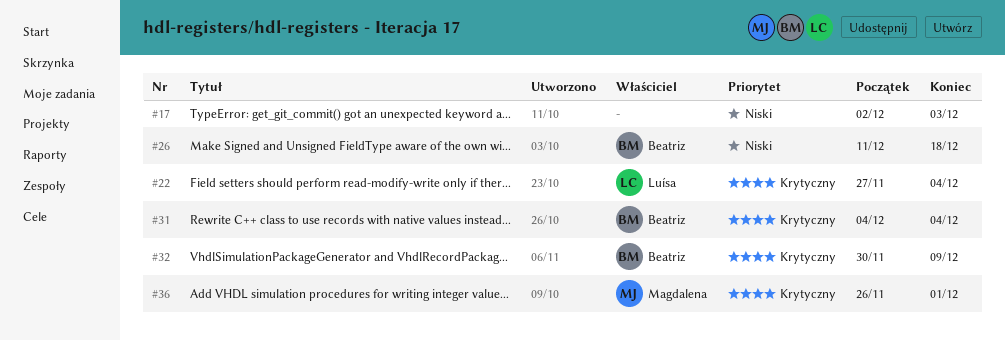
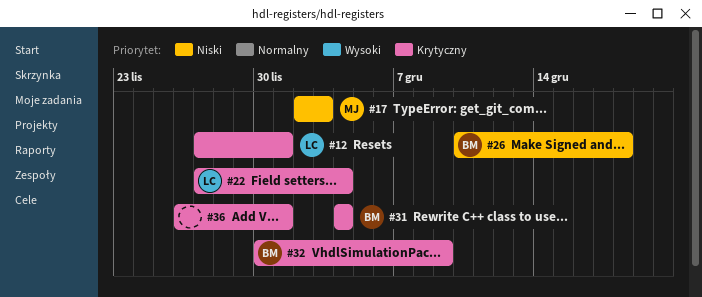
#12: none -> present
#17, owner: none -> Magdalena
#26, start: Dec 11 -> Dec 10
#36, owner: Magdalena -> none

